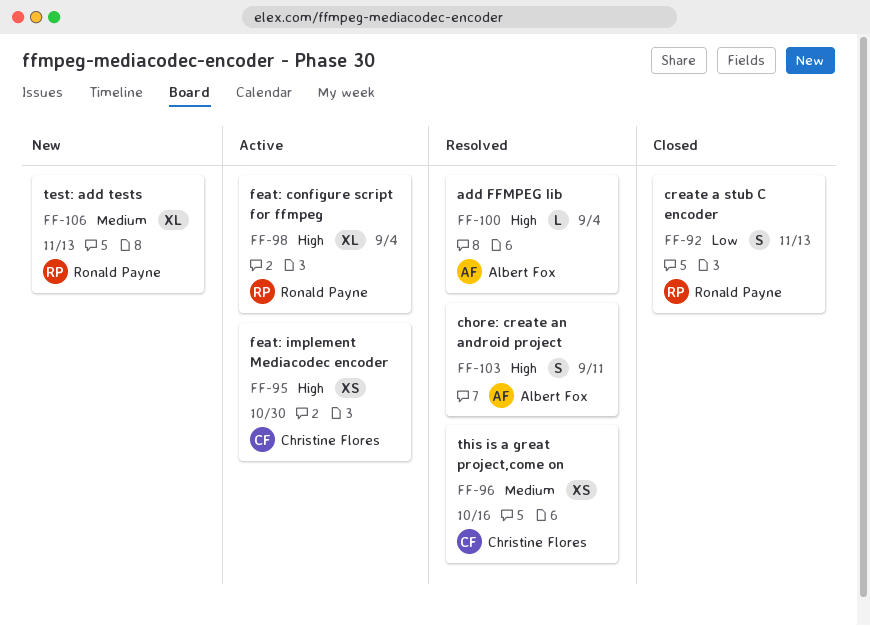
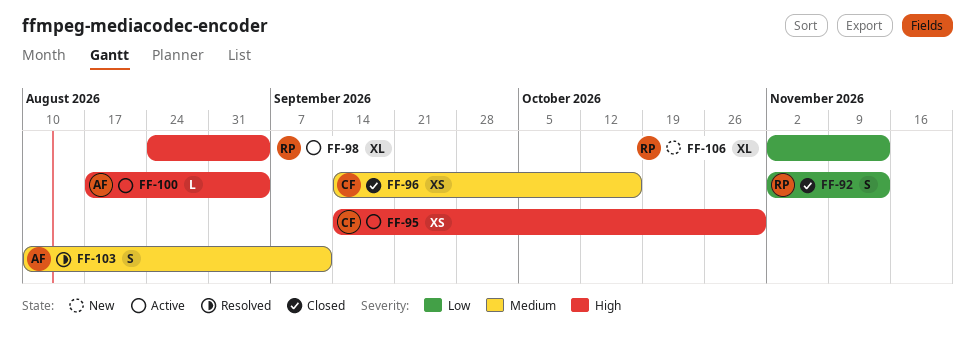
FF-96, status: Resolved -> Closed
FF-100, status: Resolved -> Active
FF-103, priority: High -> Medium
FF-106, priority: Medium -> Low

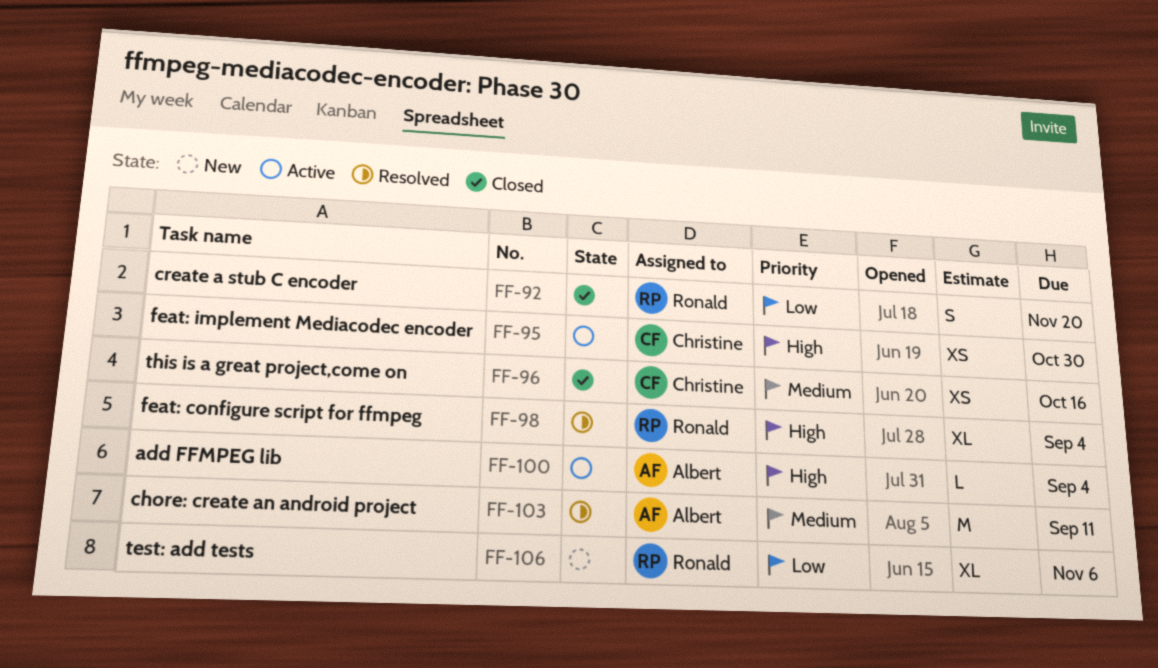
FF-92, due: Nov 13 -> Nov 20
FF-98, status: Active -> Resolved
FF-103, estimate: S -> M
FF-106, due: Nov 13 -> Nov 6

